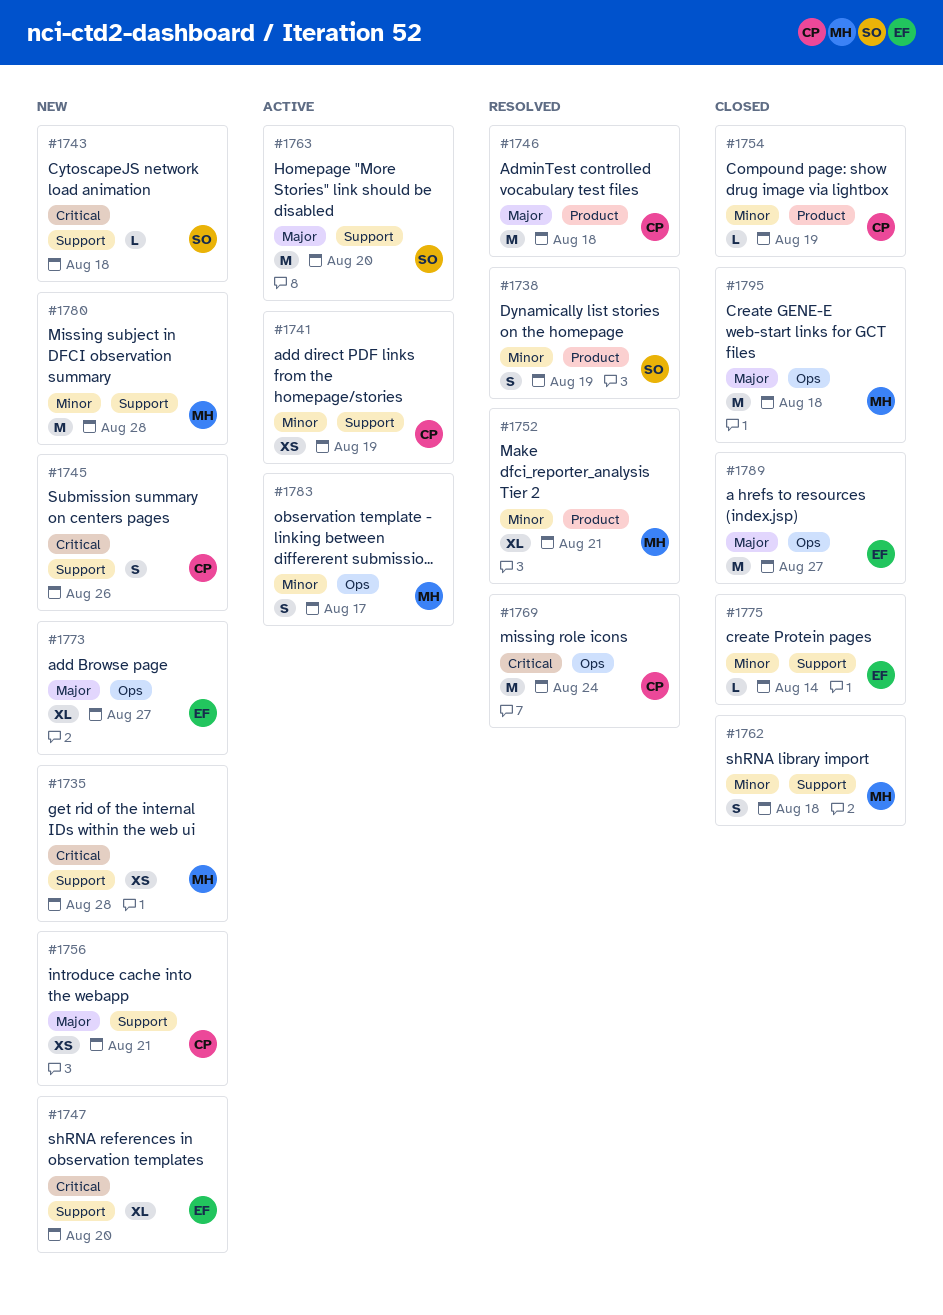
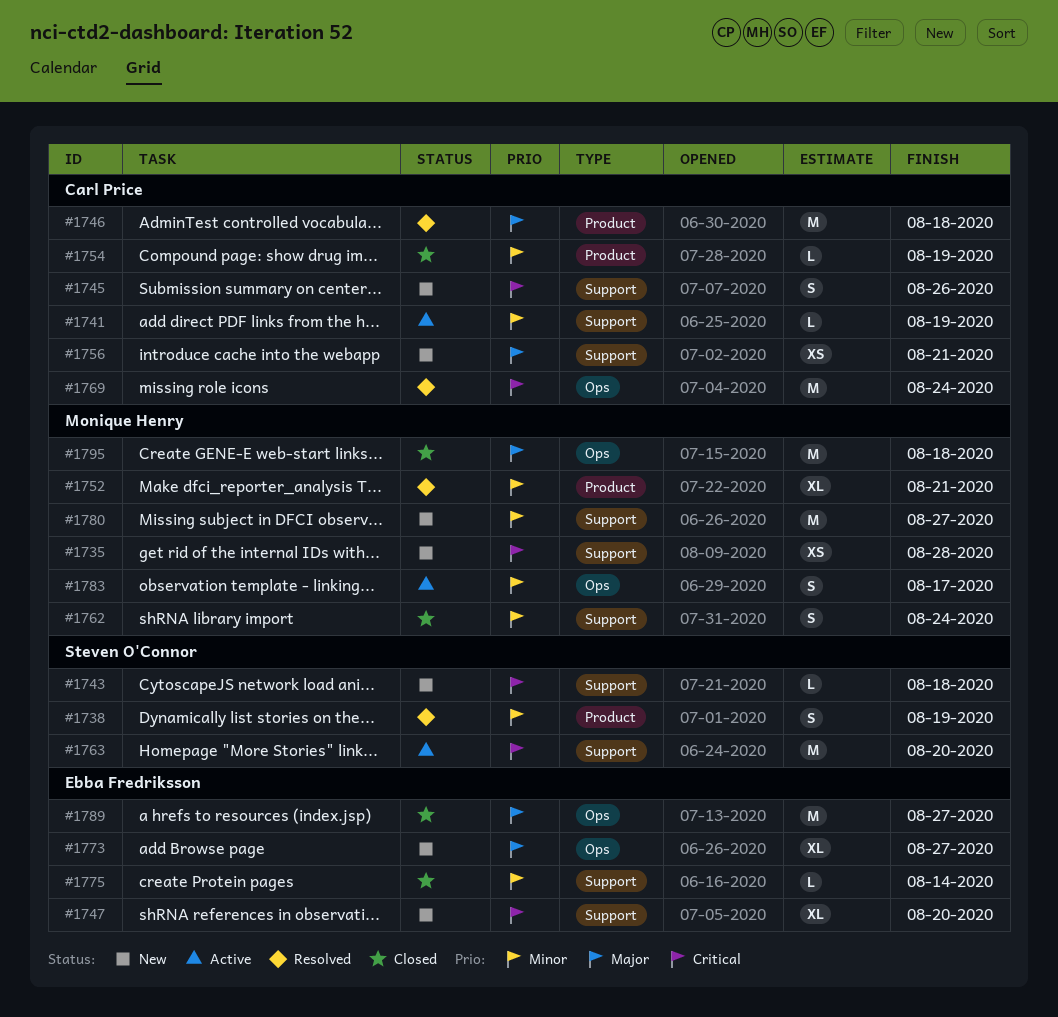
#1741, estimate: XS -> L
#1762, due: Aug 18 -> Aug 24
#1763, priority: Major -> Critical
#1780, due: Aug 28 -> Aug 27

